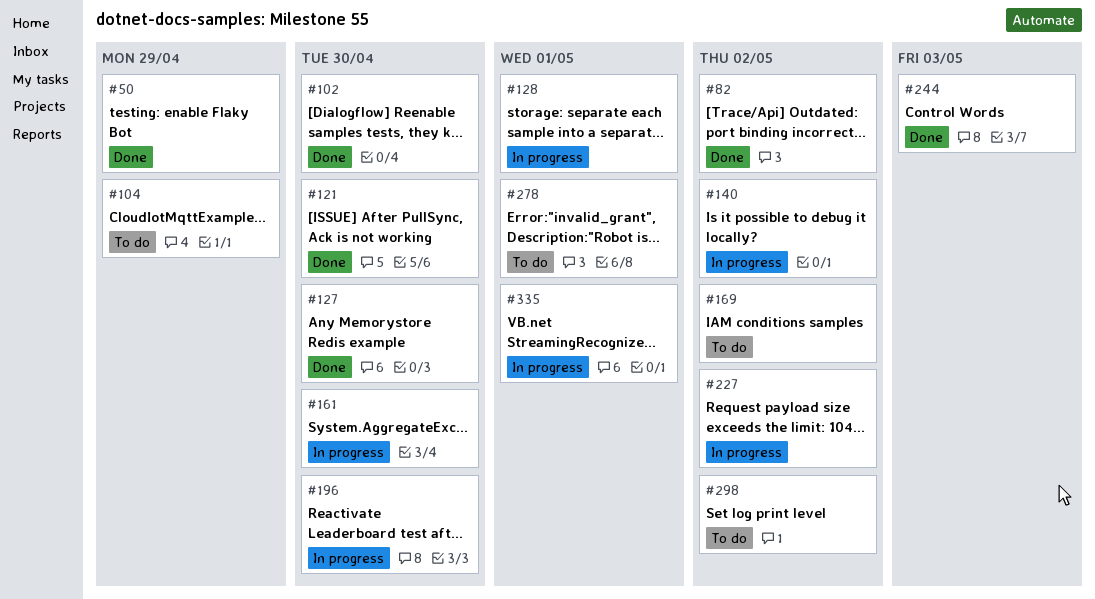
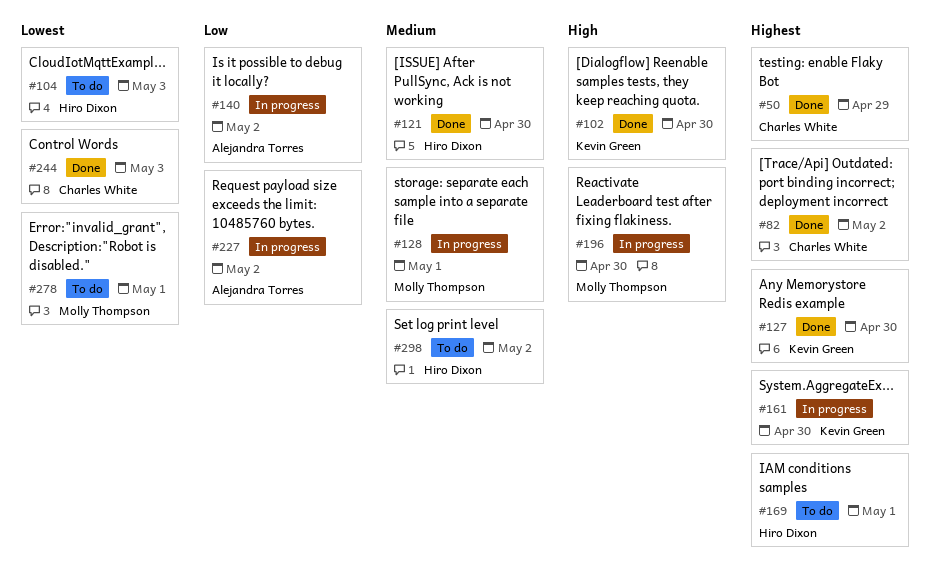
#104, due: Apr 29 -> May 3
#169, due: May 2 -> May 1
#335: present -> none

